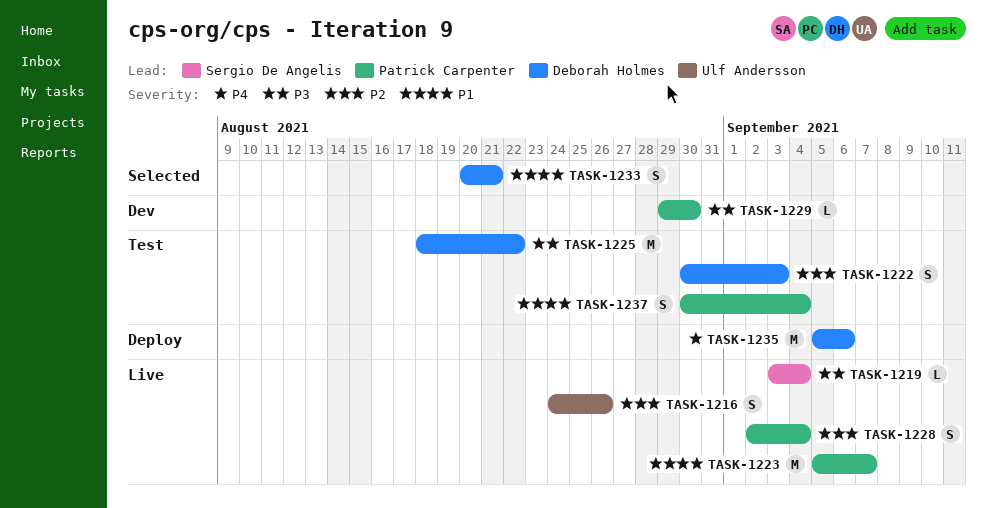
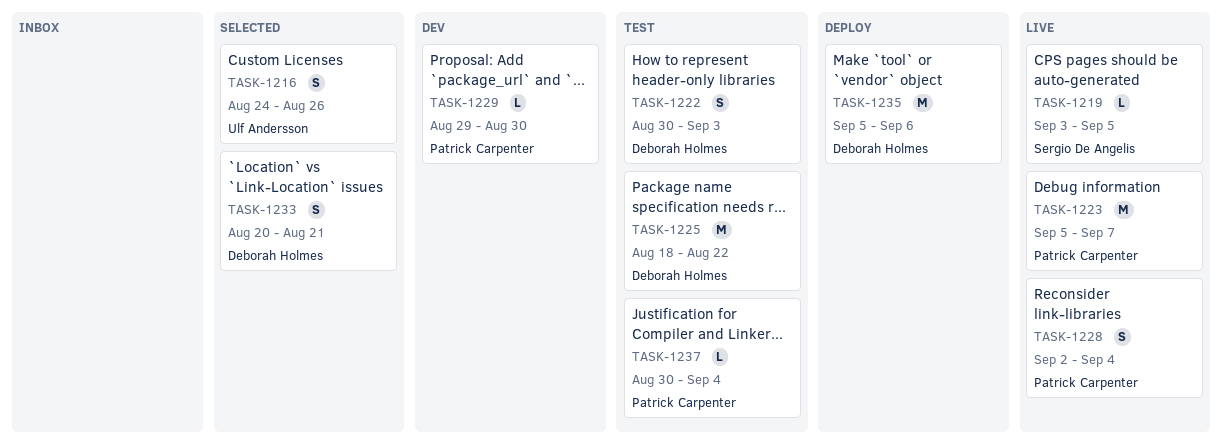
TASK-1216, status: Live -> Selected
TASK-1219, due: Sep 4 -> Sep 5
TASK-1237, estimate: S -> L

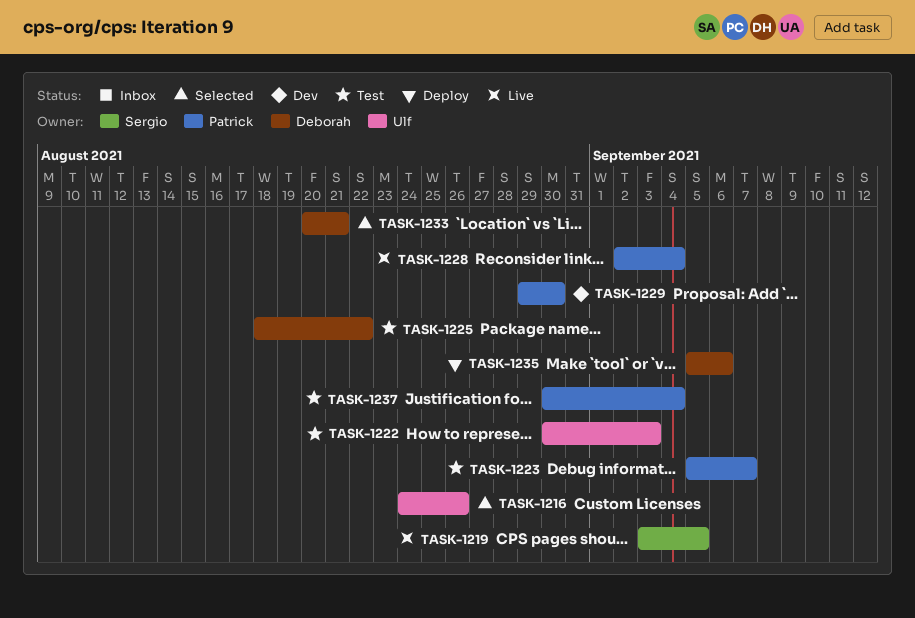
TASK-1222, owner: Deborah Holmes -> Ulf Andersson
TASK-1223, status: Live -> Test

